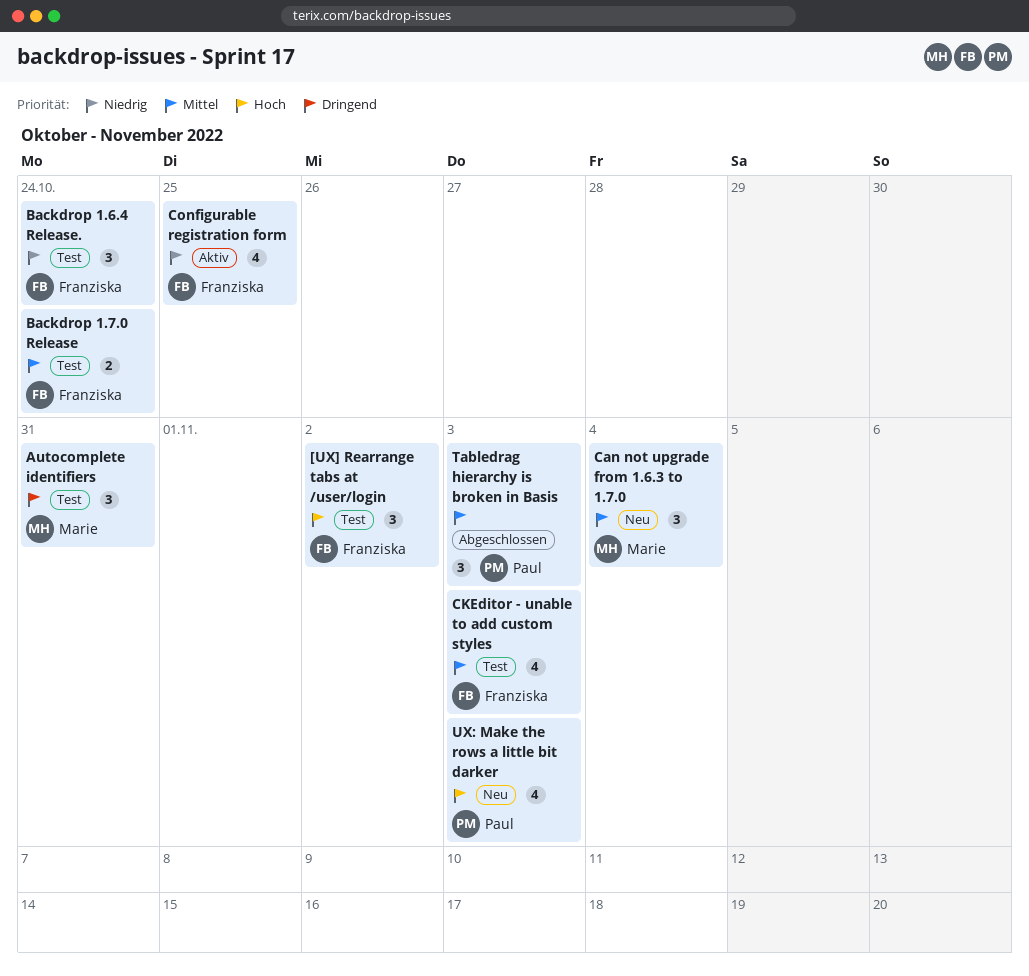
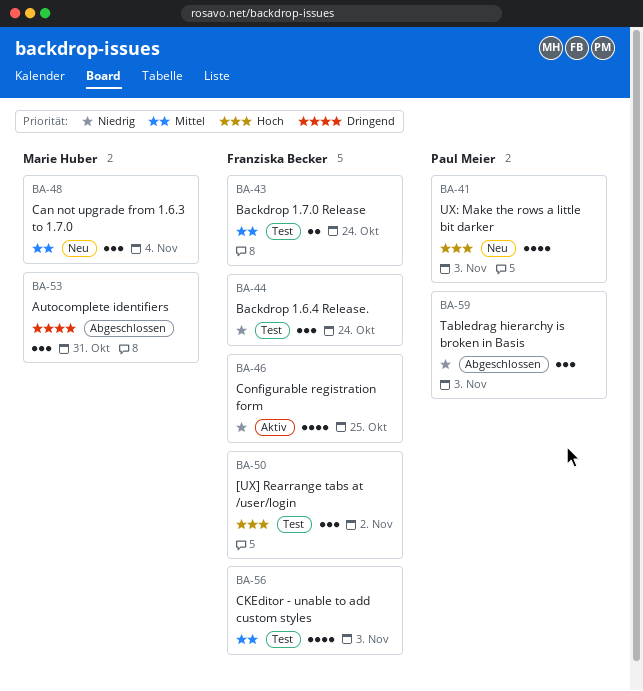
Autocomplete identifiers, status: Test -> Abgeschlossen
Tabledrag hierarchy is broken in Basis, priority: Mittel -> Niedrig

